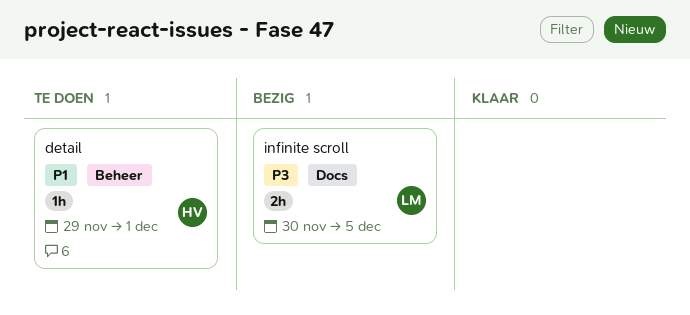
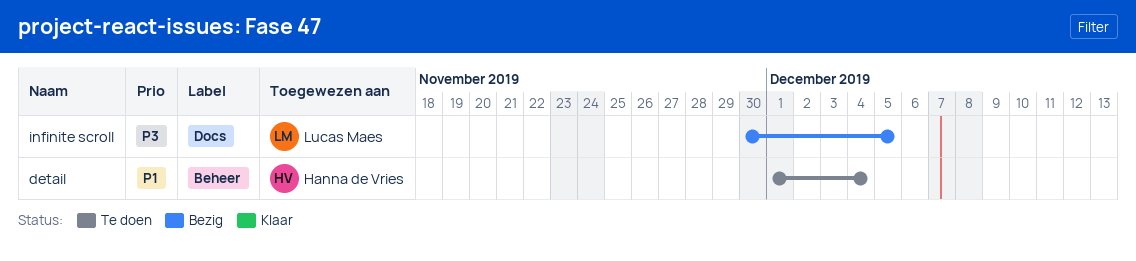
detail, start: Nov 29 -> Dec 1
detail, due: Dec 1 -> Dec 4

